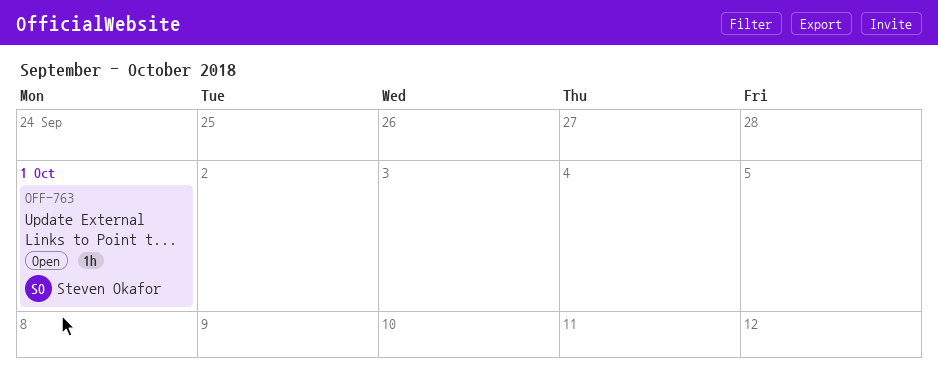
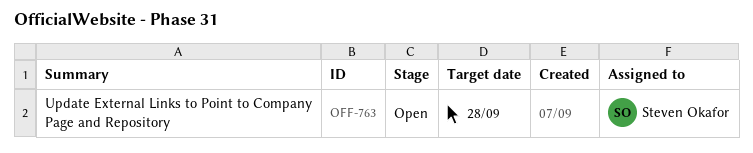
OFF-763, due: Oct 1 -> Sep 28

